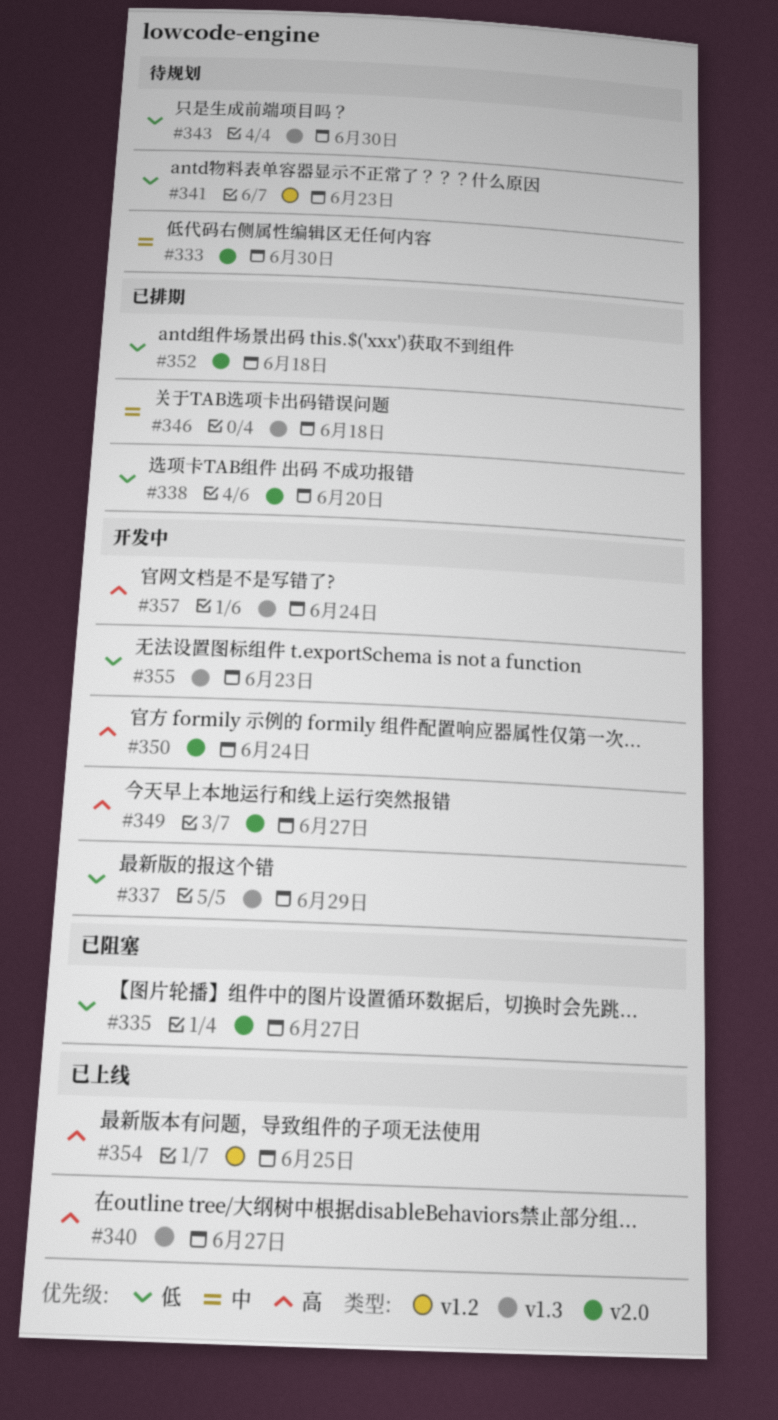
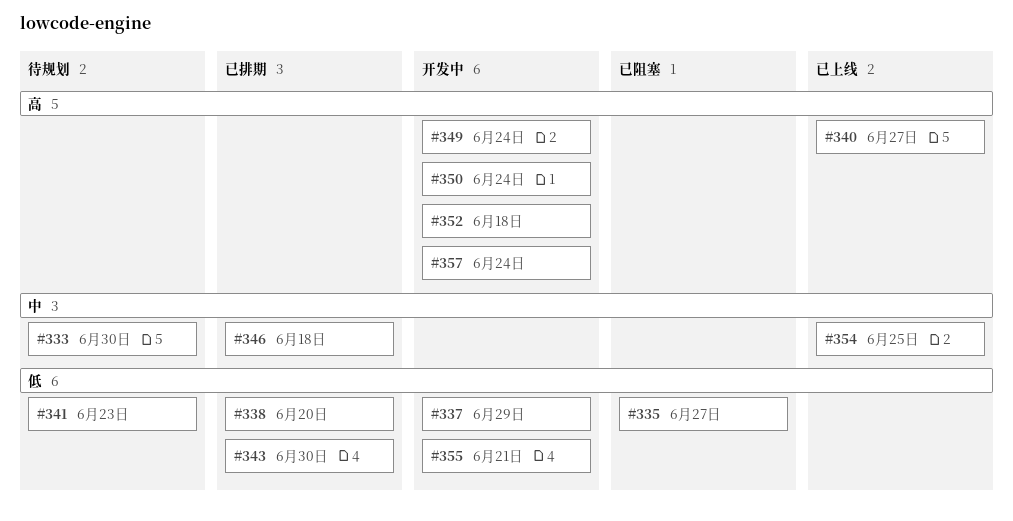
#343, status: 待规划 -> 已排期
#349, due: Jun 27 -> Jun 24
#352, status: 已排期 -> 开发中
#352, priority: 低 -> 高
#354, priority: 高 -> 中
#355, due: Jun 23 -> Jun 21

